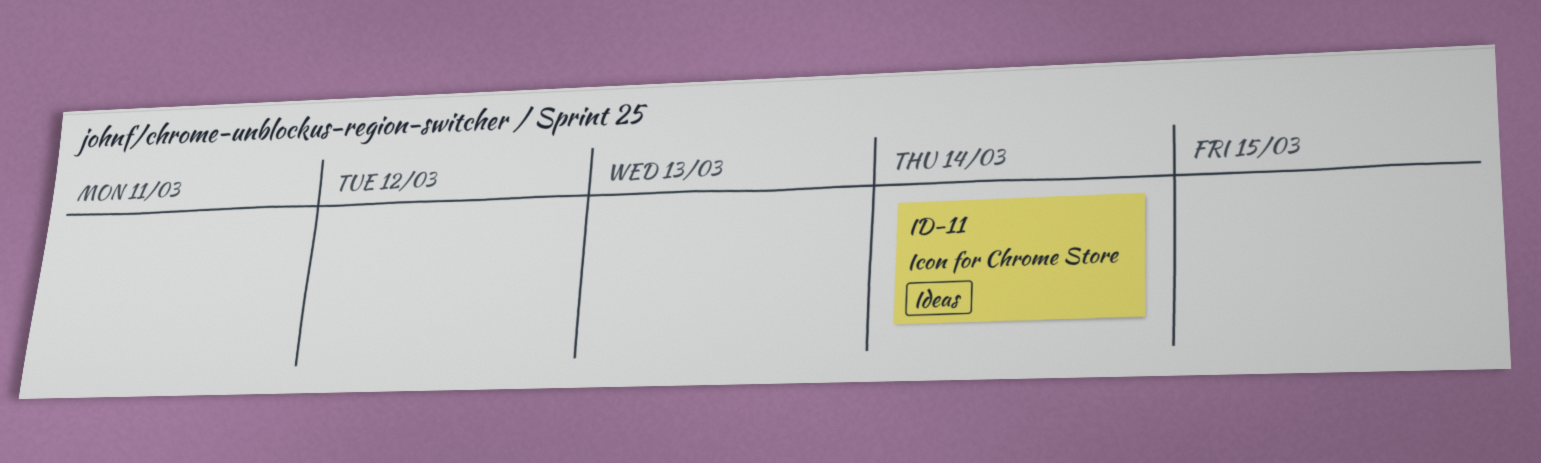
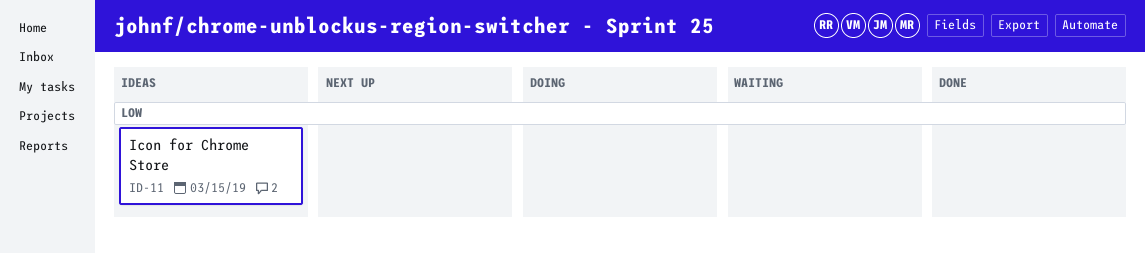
ID-11, due: Mar 14 -> Mar 15

